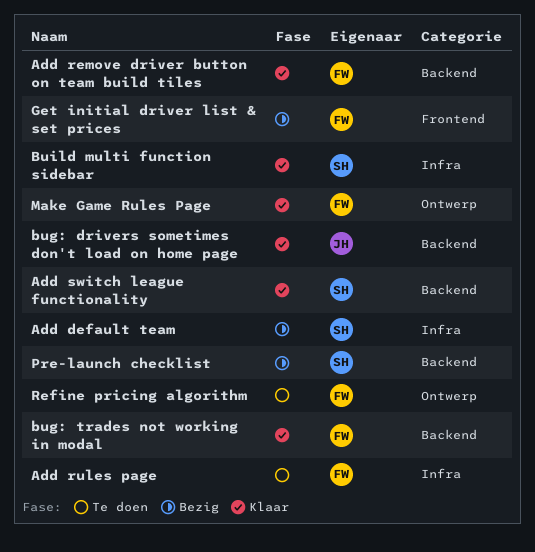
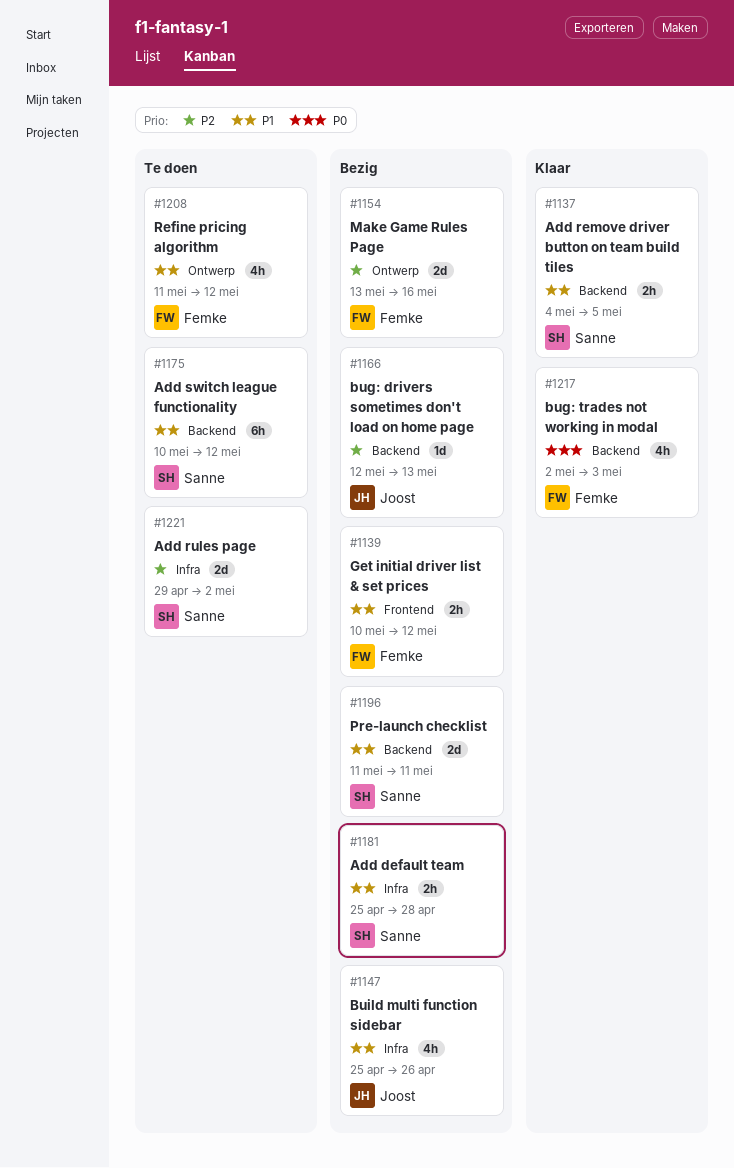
Add remove driver button on team build tiles, owner: Femke -> Sanne
Add rules page, owner: Femke -> Sanne
Add switch league functionality, status: Klaar -> Te doen
bug: drivers sometimes don't load on home page, status: Klaar -> Bezig
Build multi function sidebar, status: Klaar -> Bezig
Build multi function sidebar, owner: Sanne -> Joost
Make Game Rules Page, status: Klaar -> Bezig

